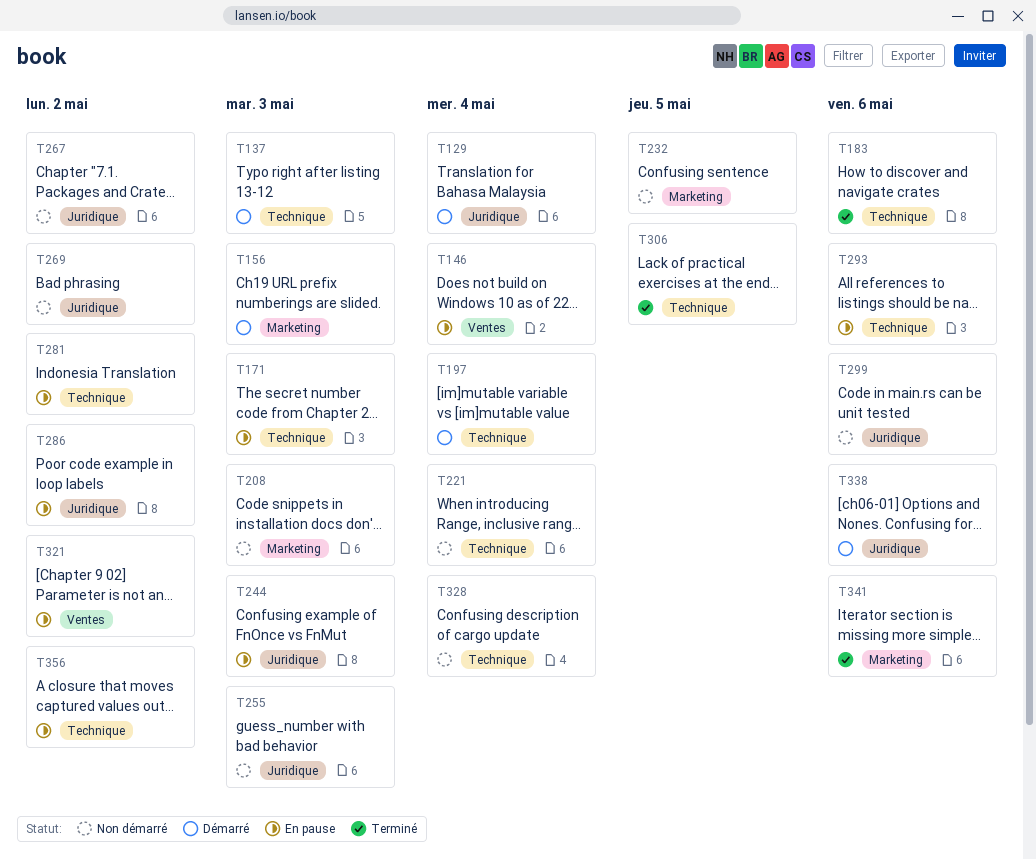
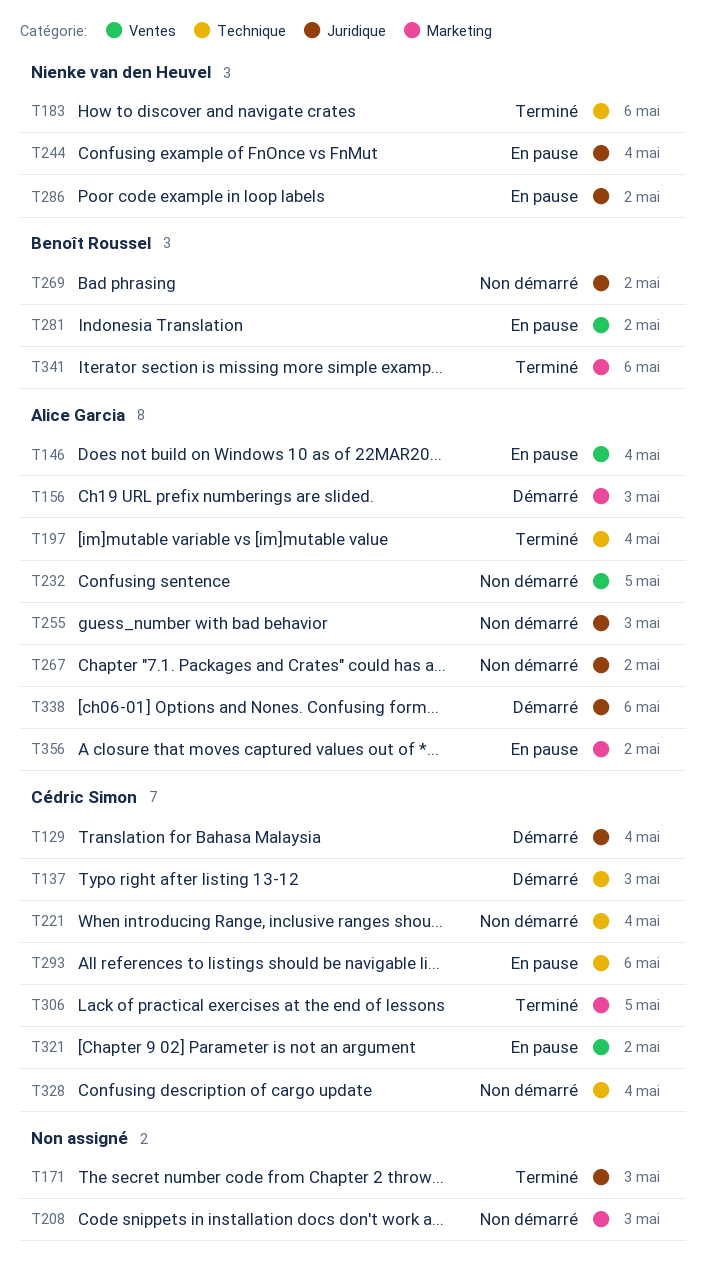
T171, status: En pause -> Terminé
T171, label: Technique -> Juridique
T197, status: Démarré -> Terminé
T232, label: Marketing -> Ventes
T244, due: May 3 -> May 4
T281, label: Technique -> Ventes
T299: present -> none
T306, label: Technique -> Marketing
T356, label: Technique -> Marketing

